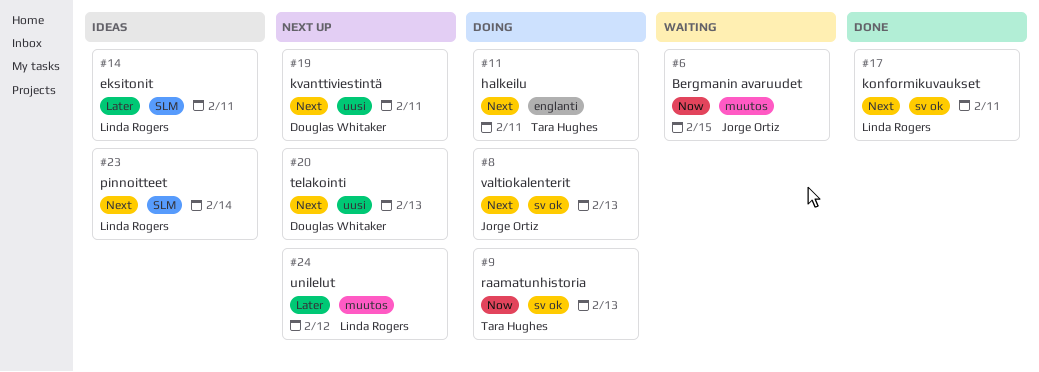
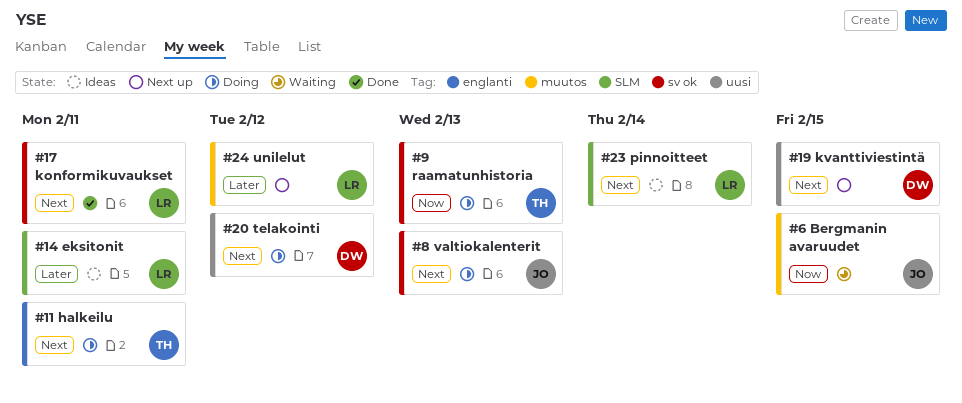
#19, due: Feb 11 -> Feb 15
#20, status: Next up -> Doing
#20, due: Feb 13 -> Feb 12

